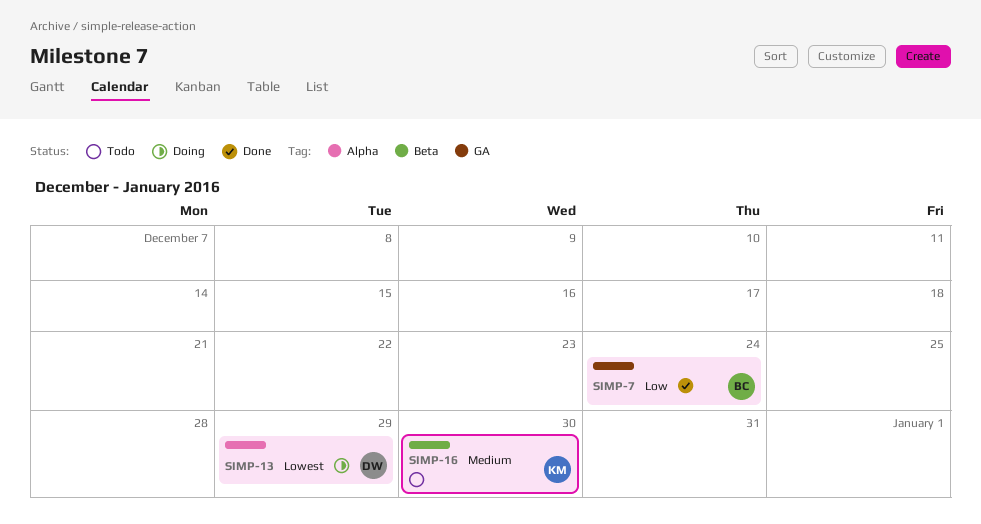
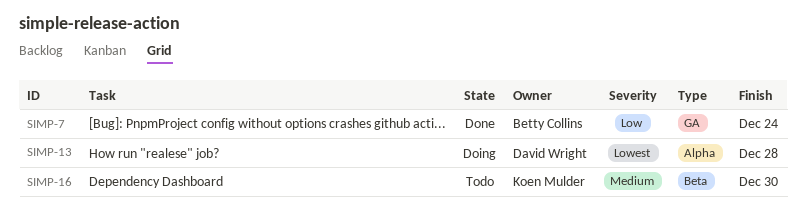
SIMP-13, due: Dec 29 -> Dec 28

